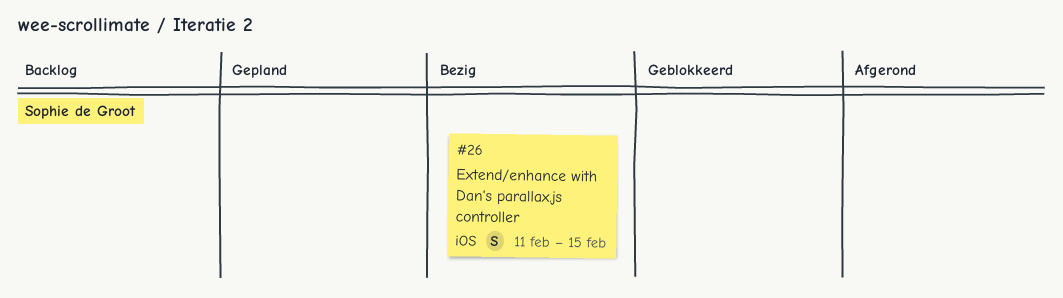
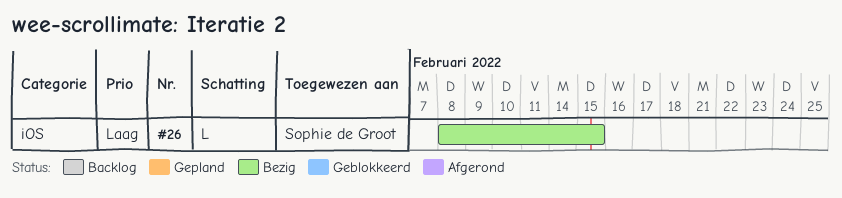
#26, estimate: S -> L
#26, start: Feb 11 -> Feb 8

